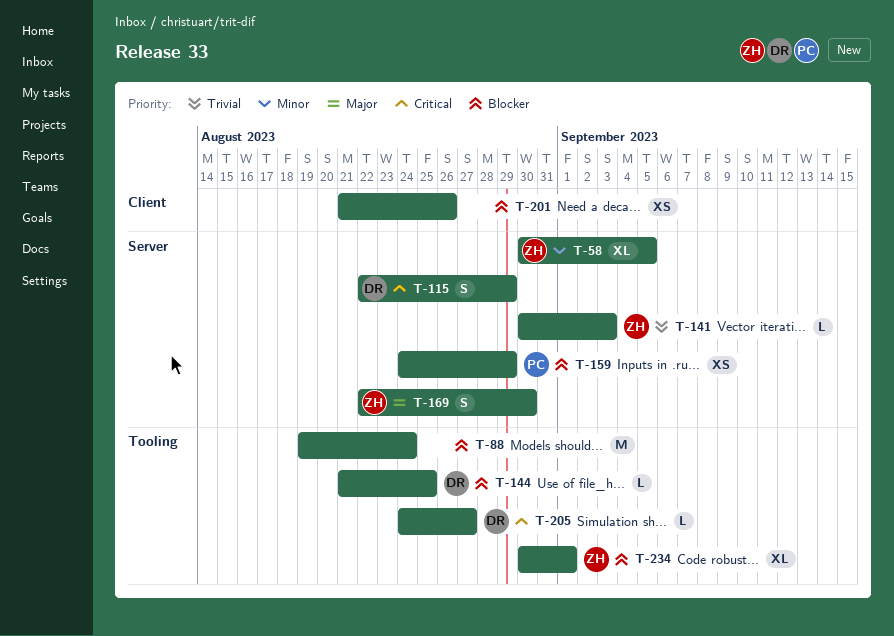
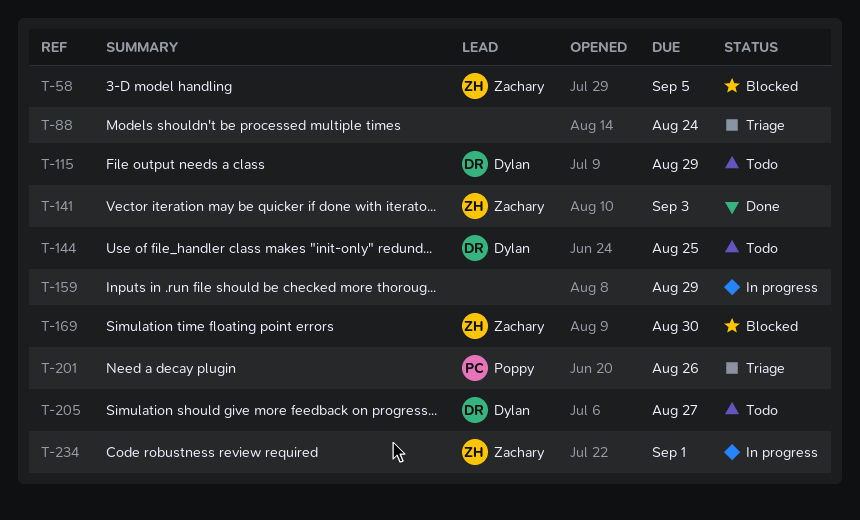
T-159, owner: Poppy -> none
T-201, owner: none -> Poppy

